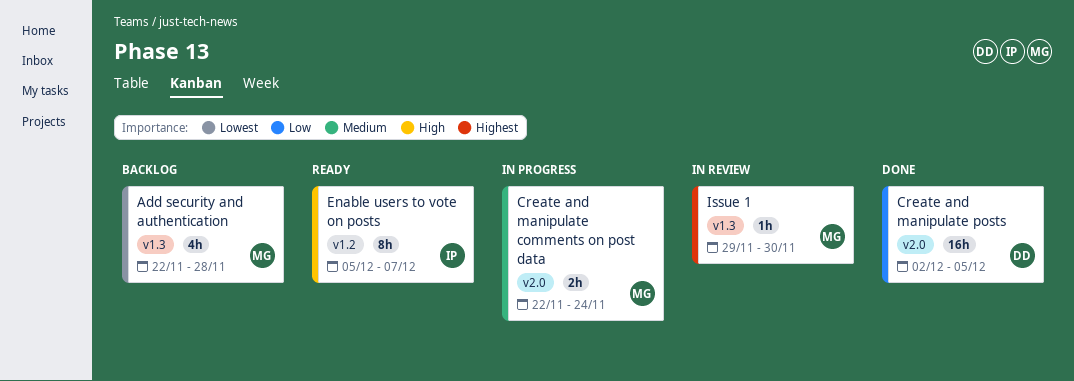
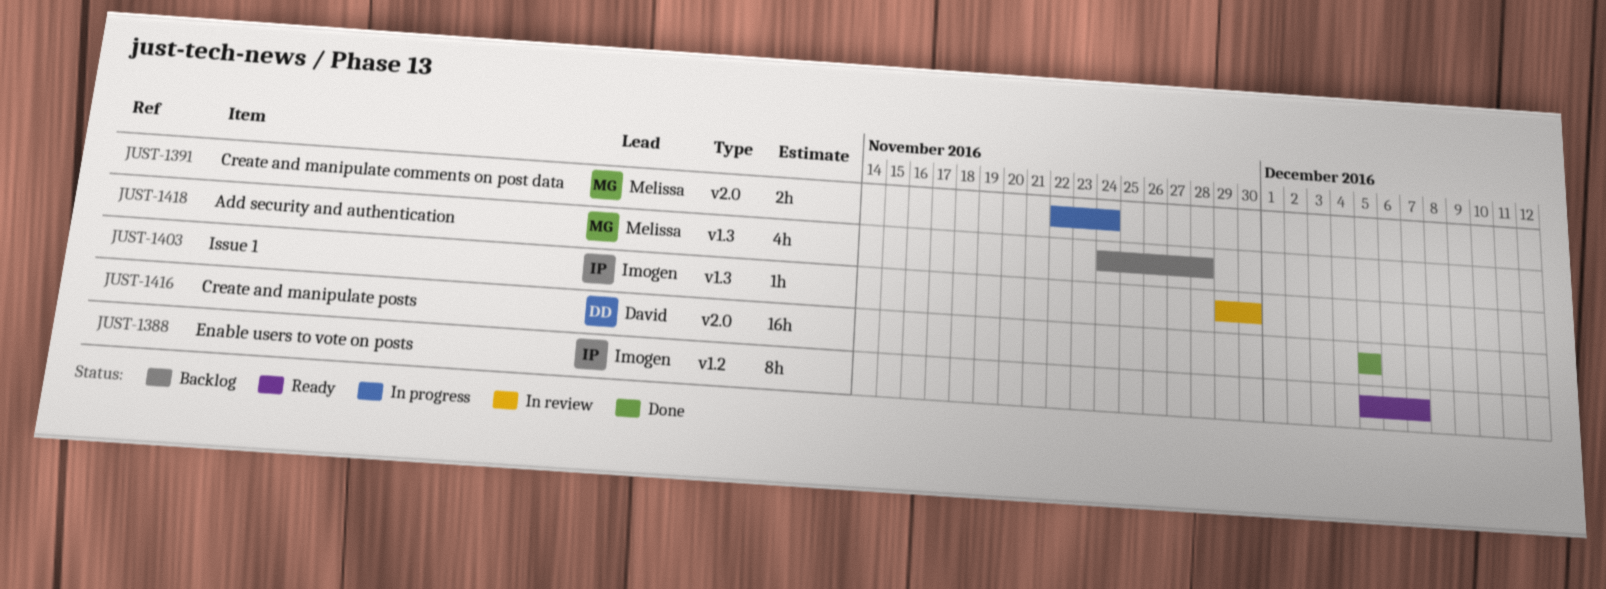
Add security and authentication, start: Nov 22 -> Nov 24
Create and manipulate posts, start: Dec 2 -> Dec 5
Issue 1, owner: Melissa -> Imogen

